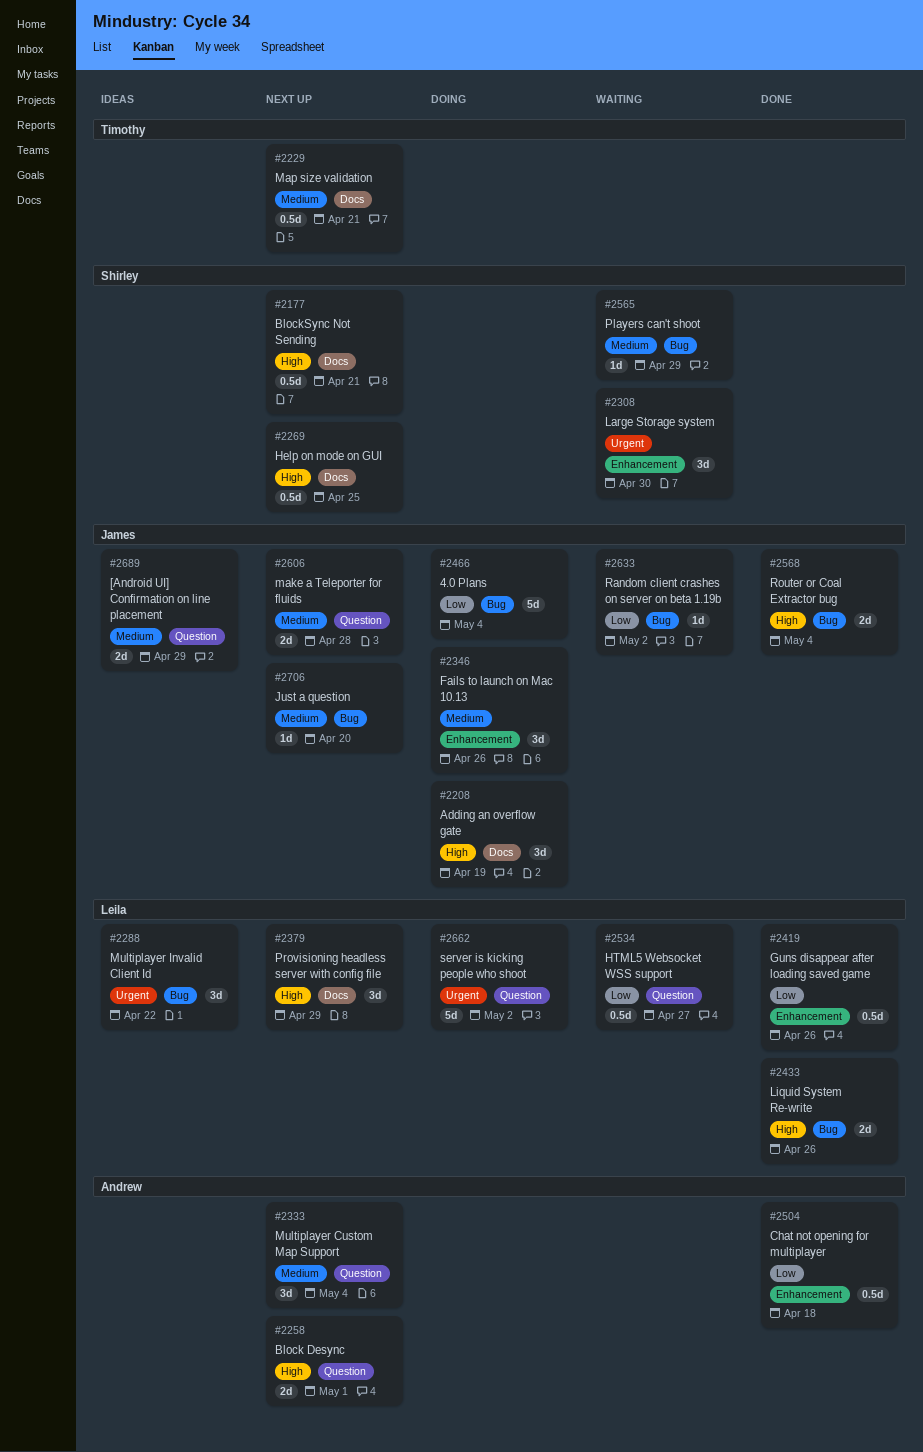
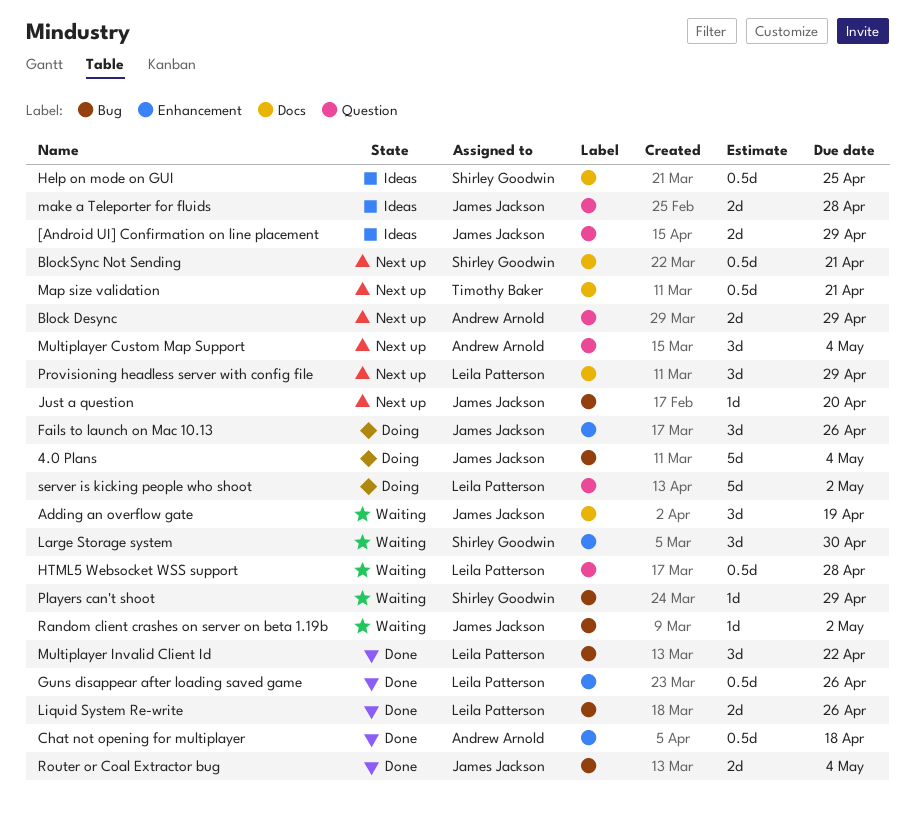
Adding an overflow gate, status: Doing -> Waiting
Block Desync, due: May 1 -> Apr 29
Help on mode on GUI, status: Next up -> Ideas
HTML5 Websocket WSS support, due: Apr 27 -> Apr 28
make a Teleporter for fluids, status: Next up -> Ideas
Multiplayer Invalid Client Id, status: Ideas -> Done

